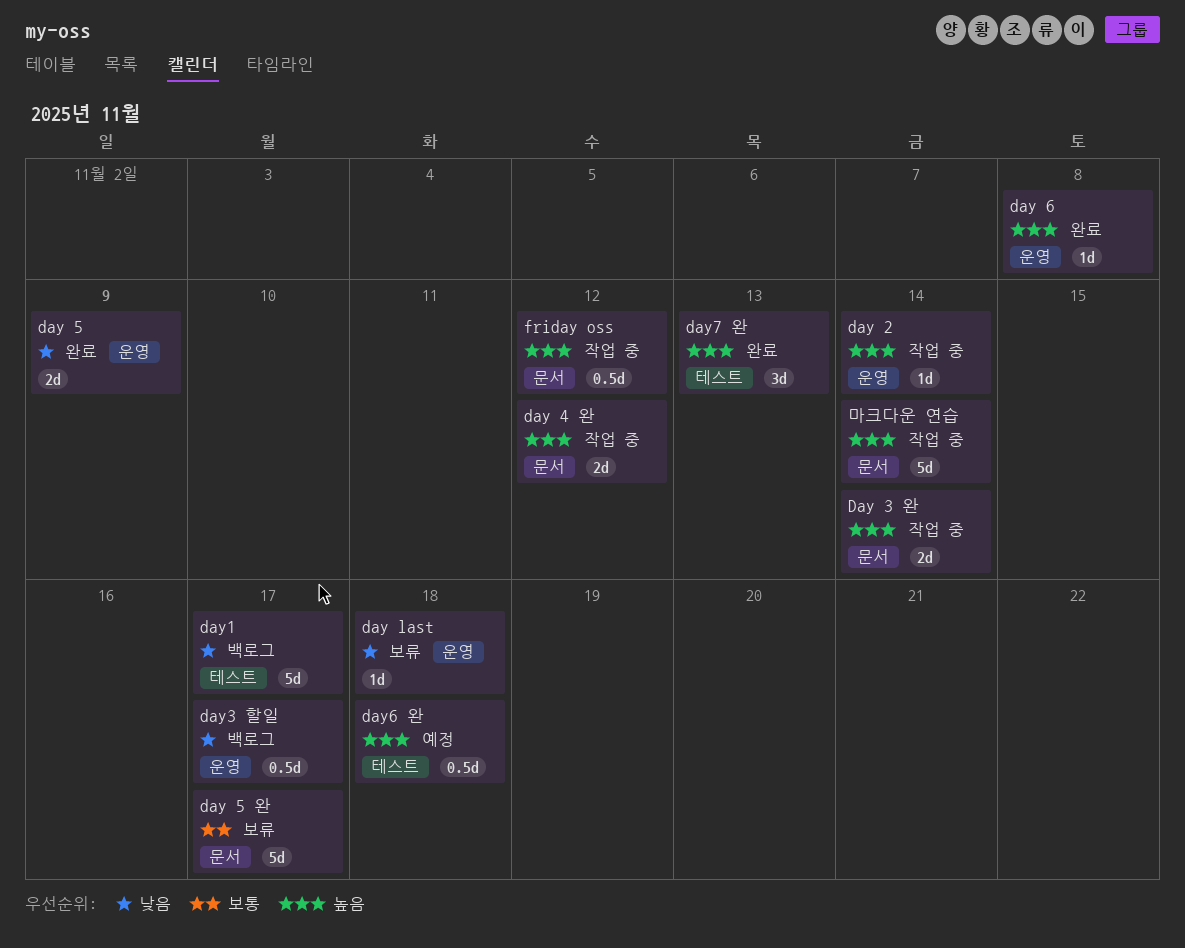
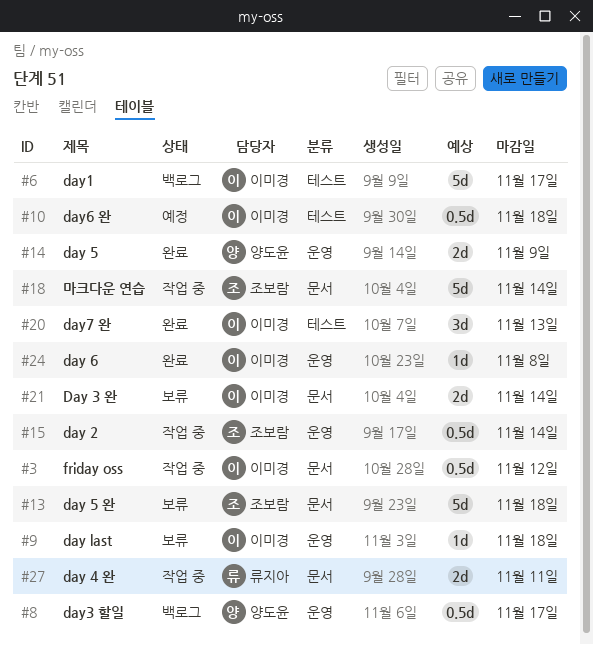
day 2, estimate: 1d -> 0.5d
Day 3 완, status: 작업 중 -> 보류
day 4 완, due: Nov 12 -> Nov 11
day 5 완, due: Nov 17 -> Nov 18

